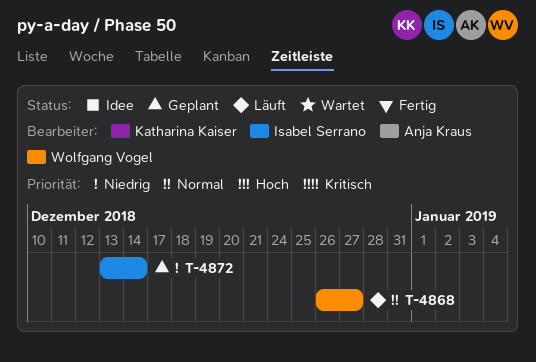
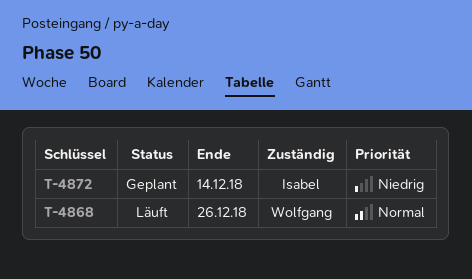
T-4868, due: Dec 27 -> Dec 26

